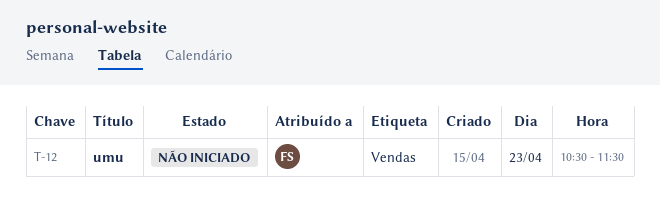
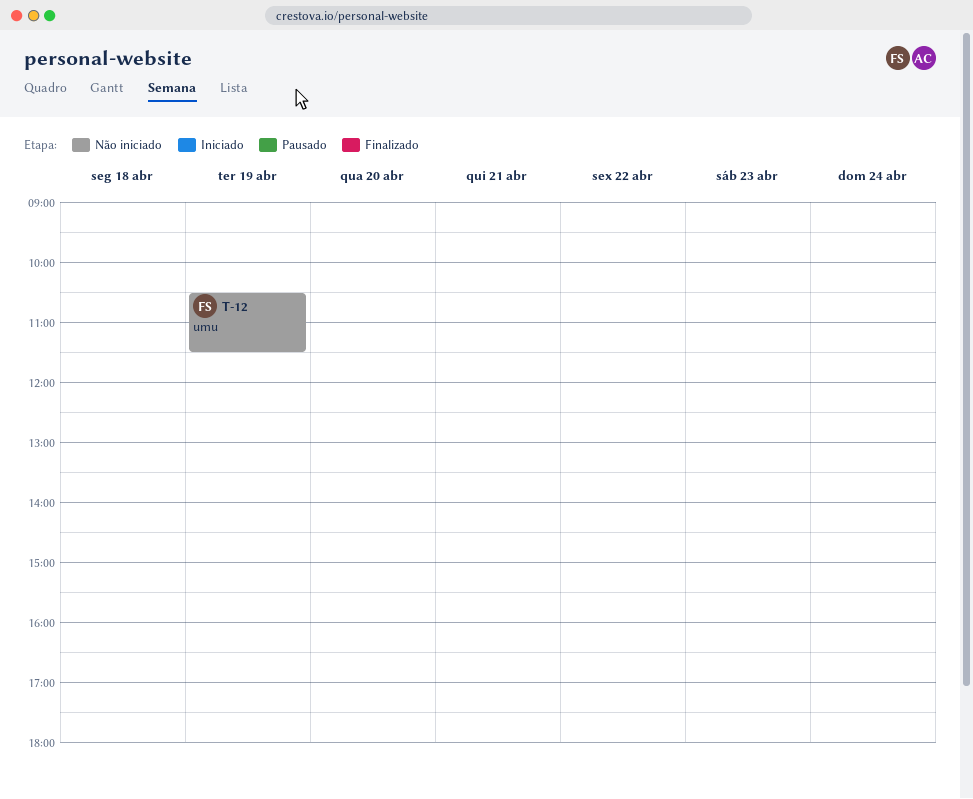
T-12, day: Apr 23 -> Apr 19

